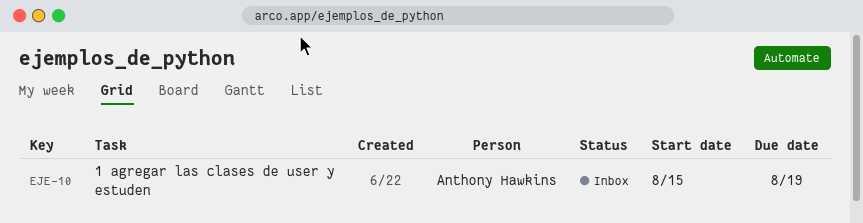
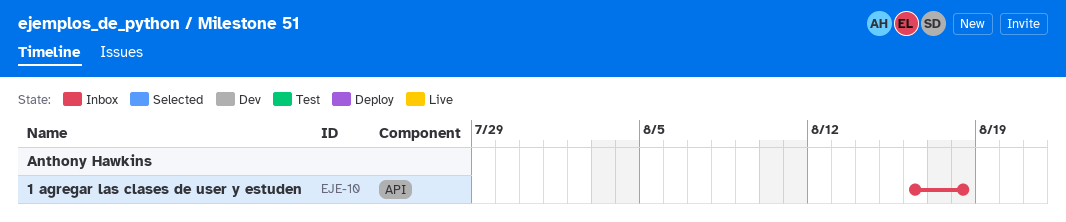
EJE-10, start: Aug 15 -> Aug 16
EJE-10, due: Aug 19 -> Aug 18

